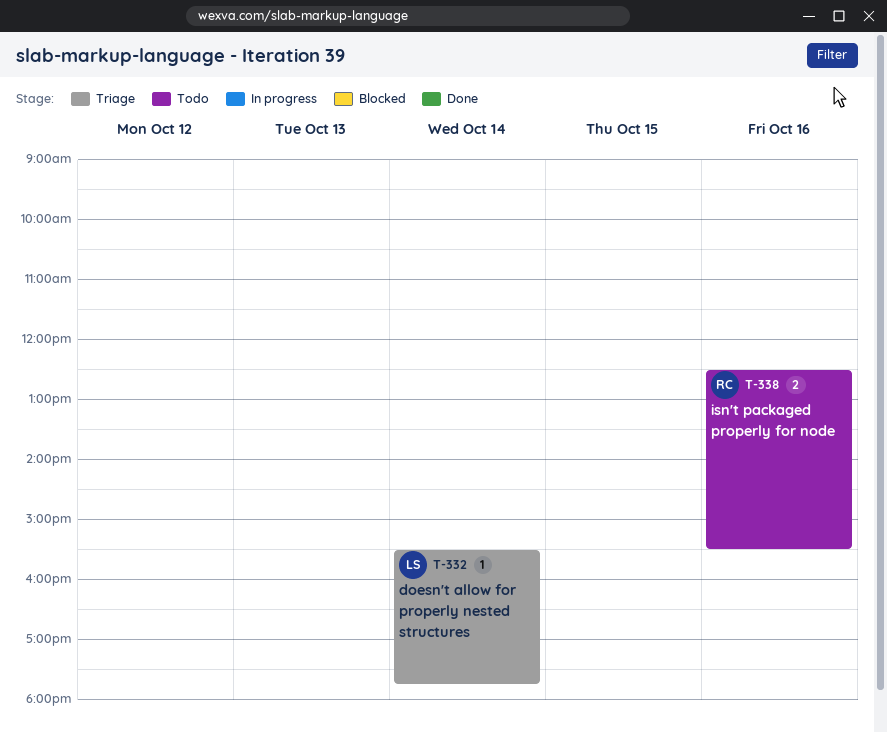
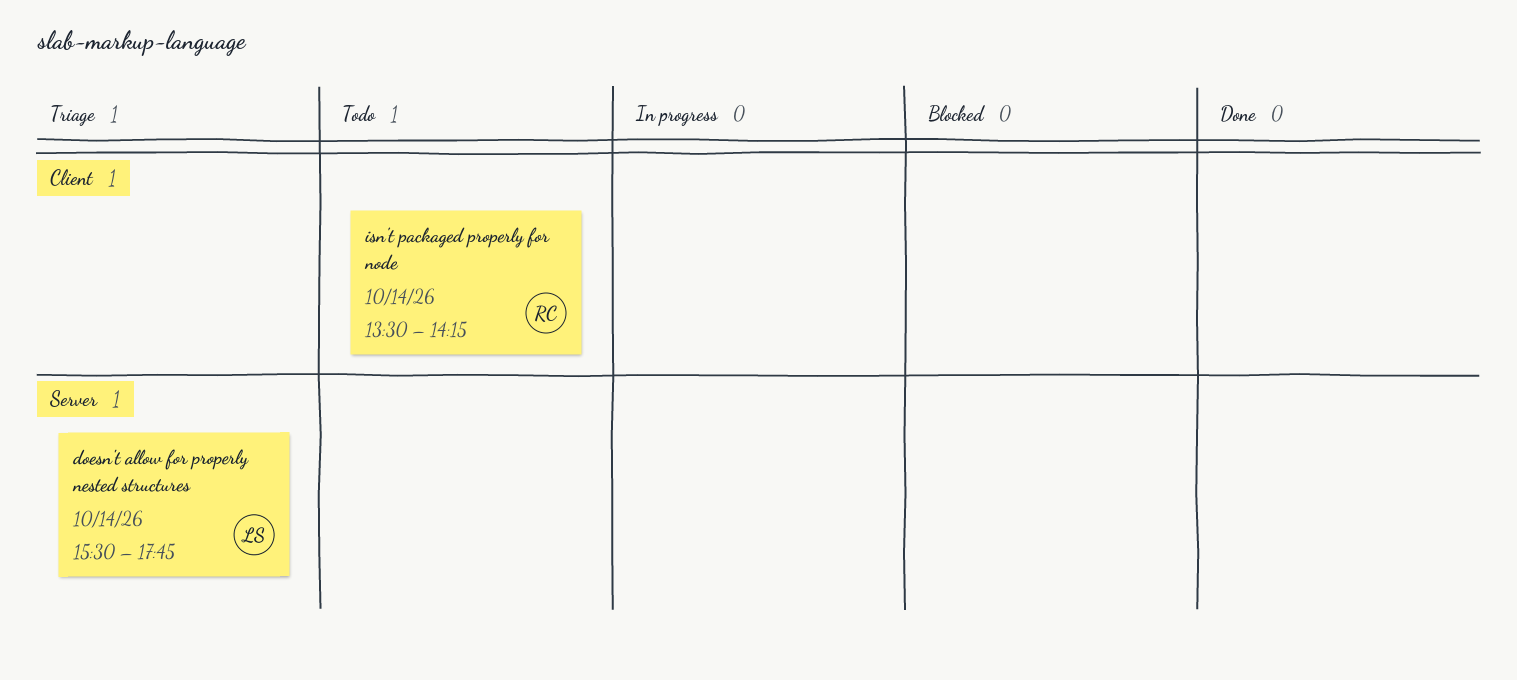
isn't packaged properly for node, day: Oct 16 -> Oct 14
isn't packaged properly for node, begins: 12:30 -> 13:30
isn't packaged properly for node, ends: 15:30 -> 14:15

